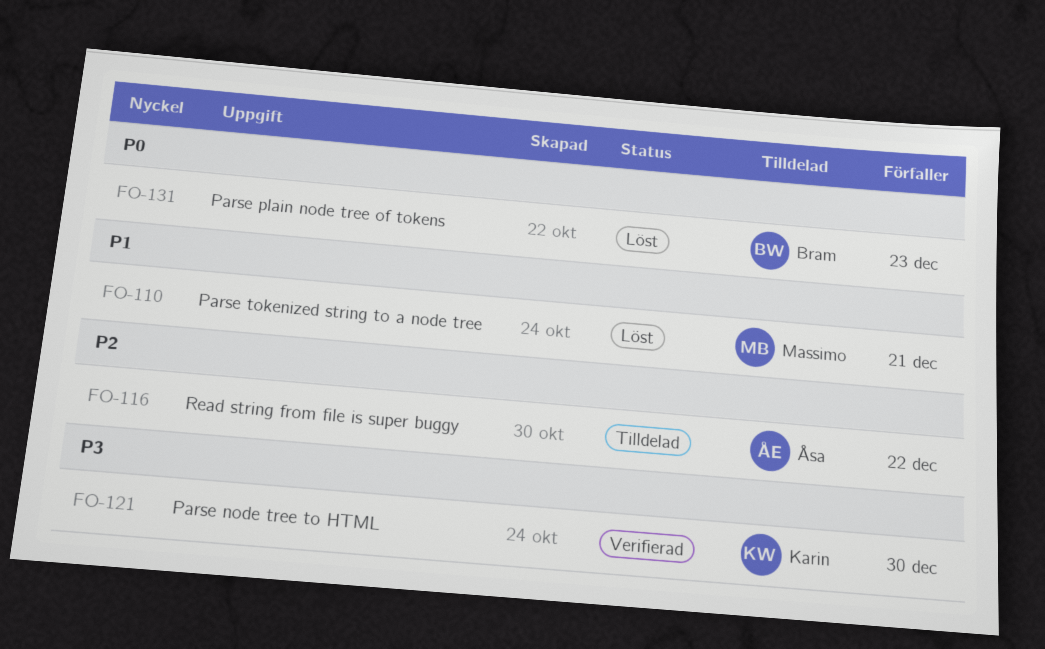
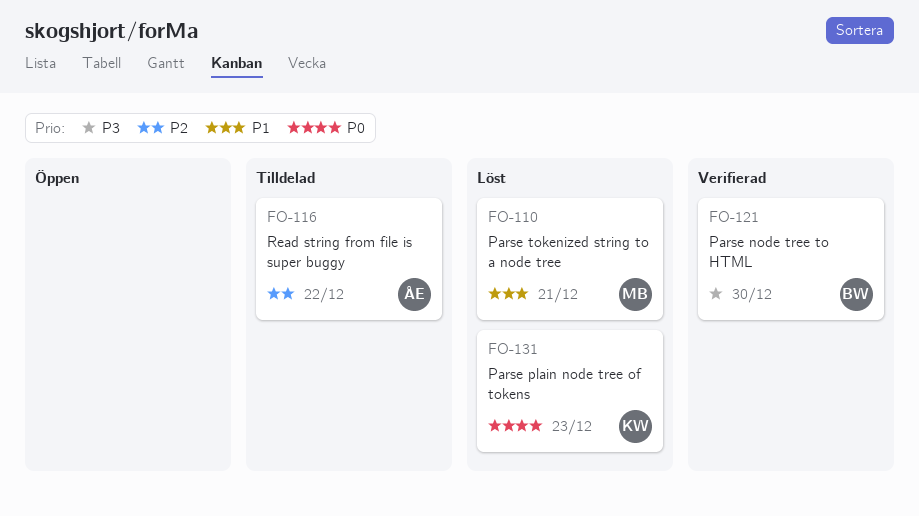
FO-121, owner: Karin -> Bram
FO-131, owner: Bram -> Karin

